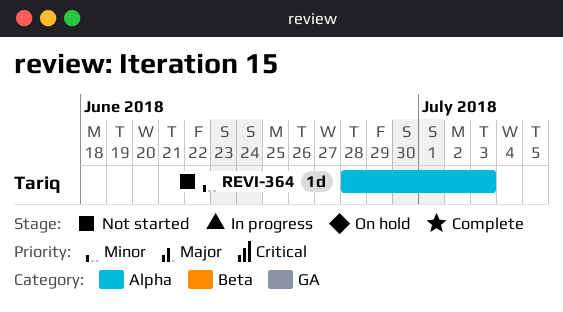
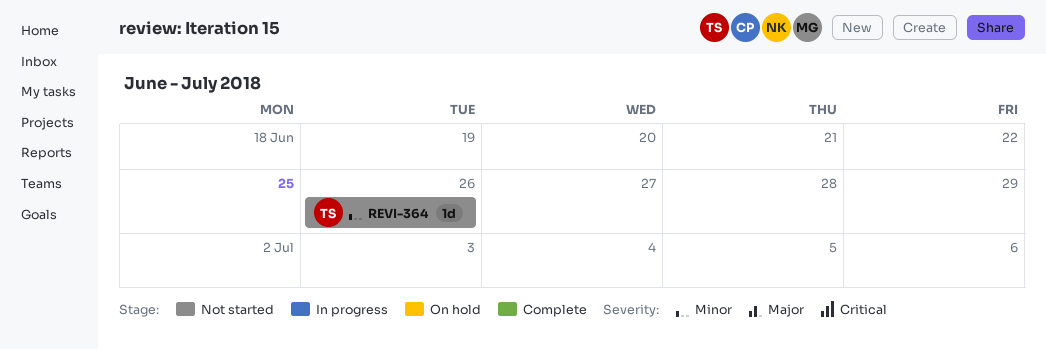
REVI-364, start: Jun 28 -> Jun 26
REVI-364, due: Jul 3 -> Jun 26

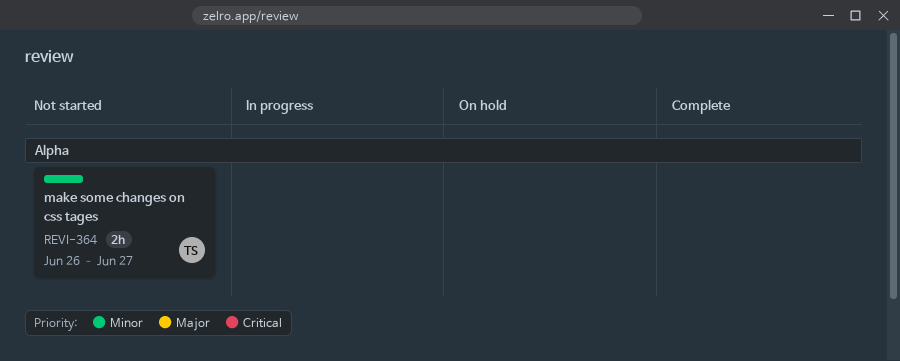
REVI-364, estimate: 1d -> 2h
REVI-364, due: Jun 26 -> Jun 27

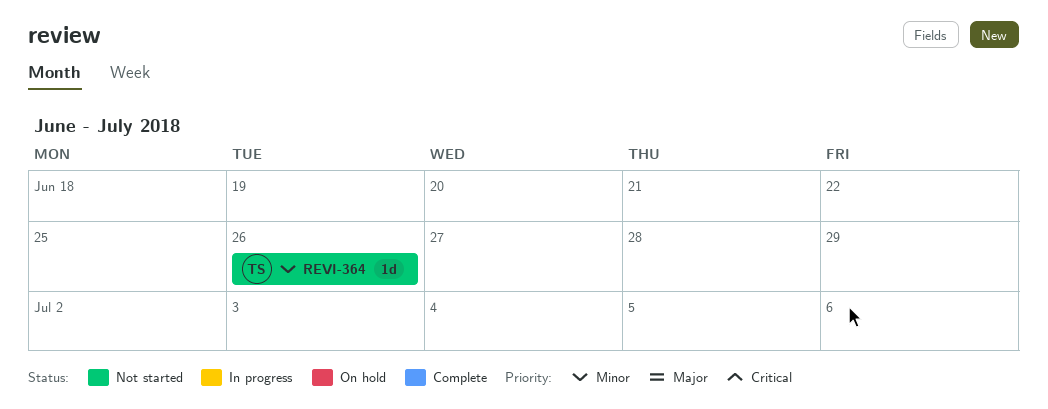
REVI-364, estimate: 2h -> 1d
REVI-364, due: Jun 27 -> Jun 26

